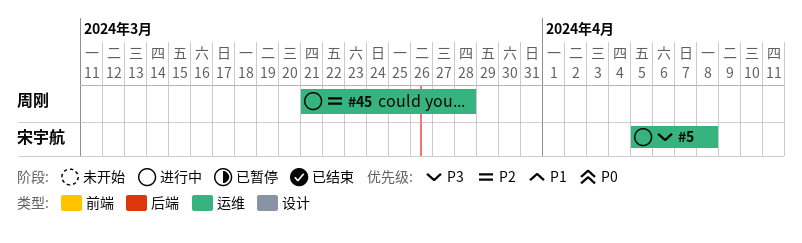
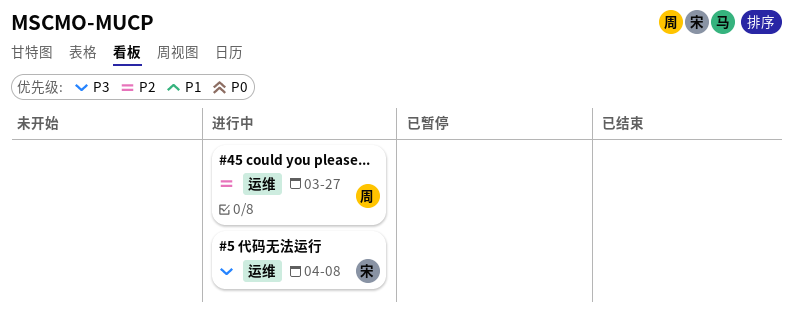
#45, due: Mar 28 -> Mar 27

